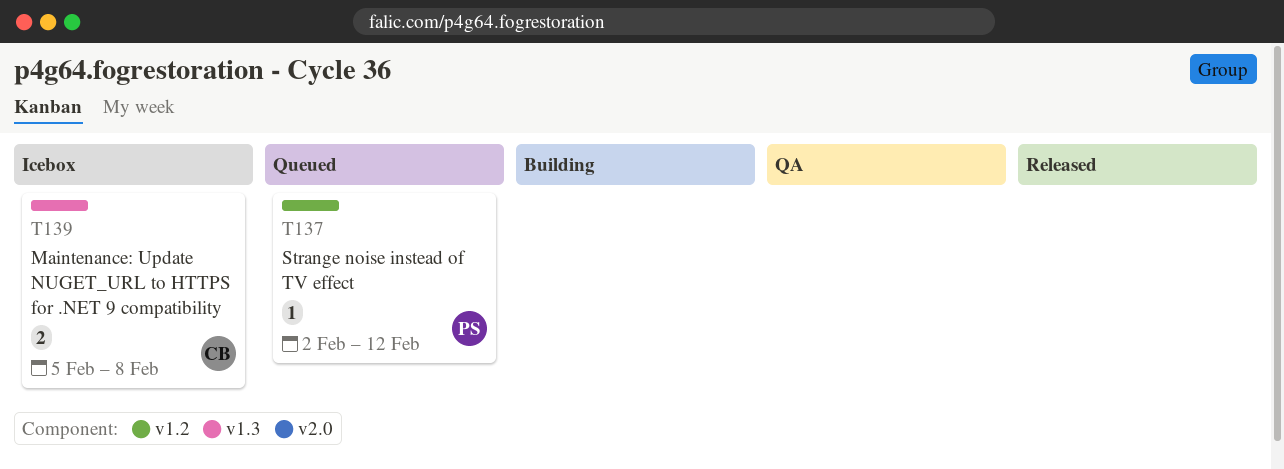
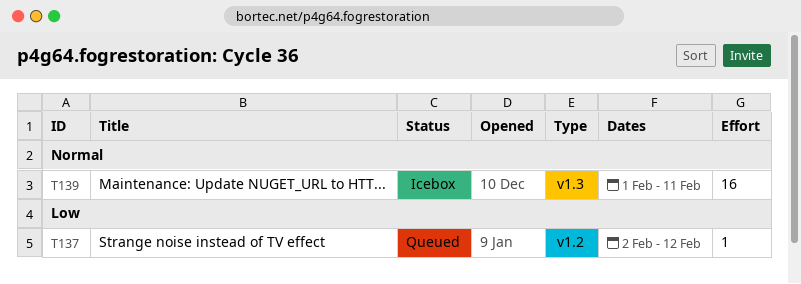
T139, estimate: 2 -> 16
T139, start: Feb 5 -> Feb 1
T139, due: Feb 8 -> Feb 11

